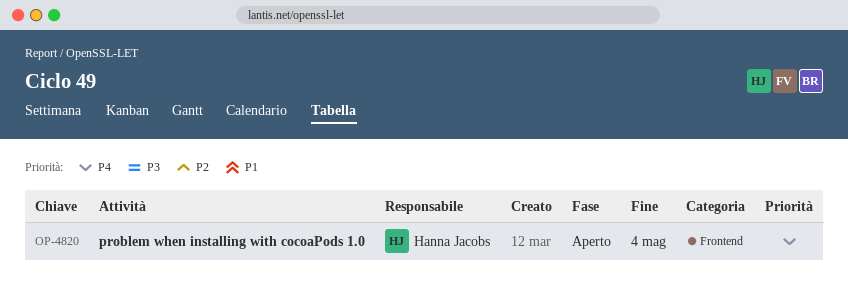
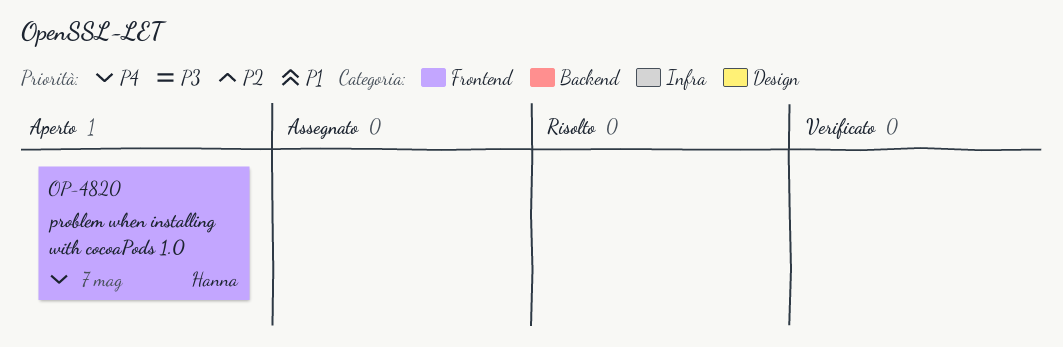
OP-4820, due: May 4 -> May 7

